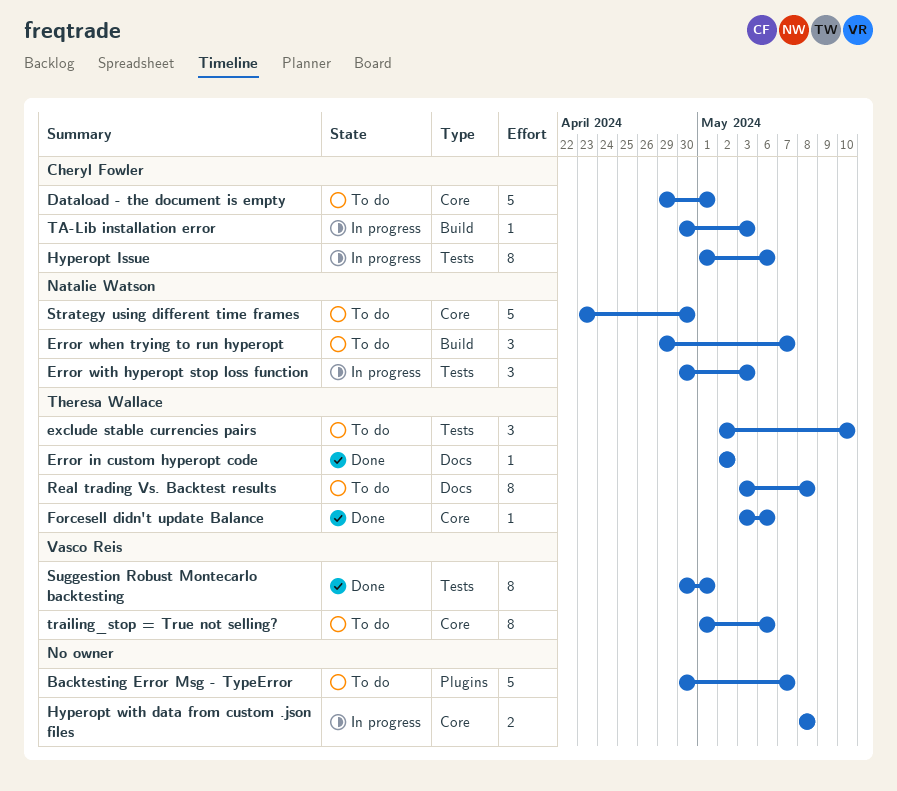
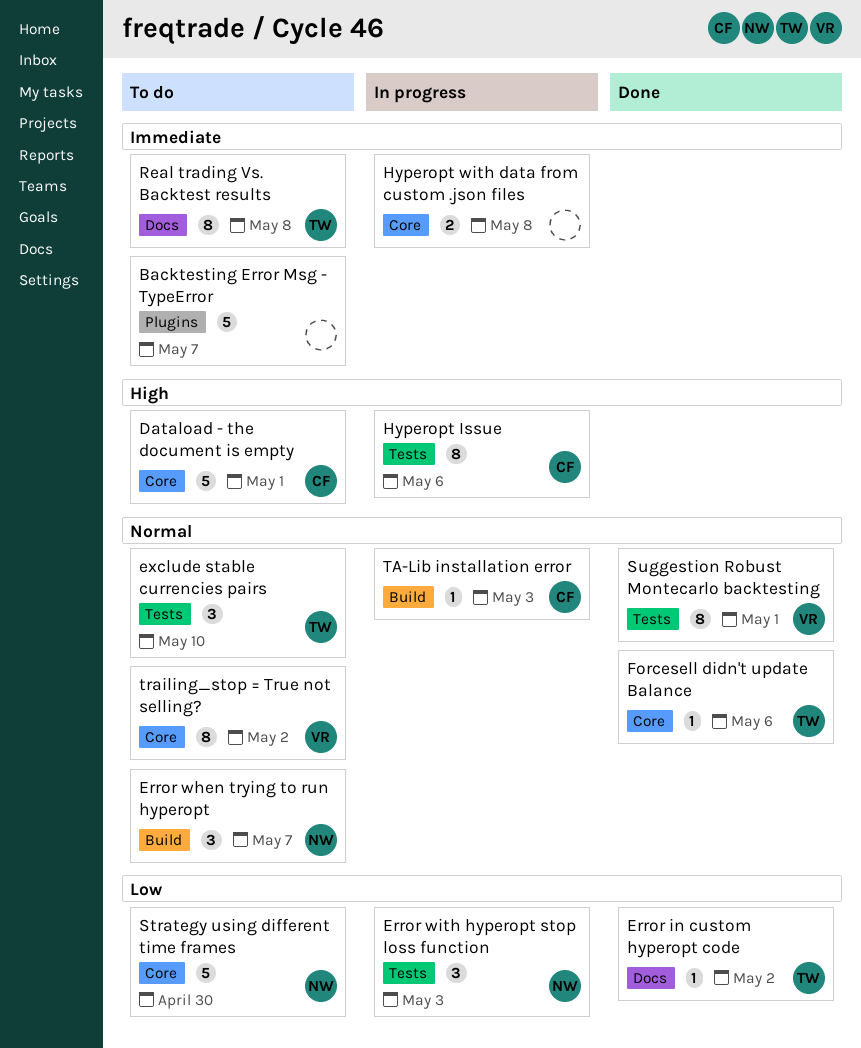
trailing_stop = True not selling?, due: May 6 -> May 2

